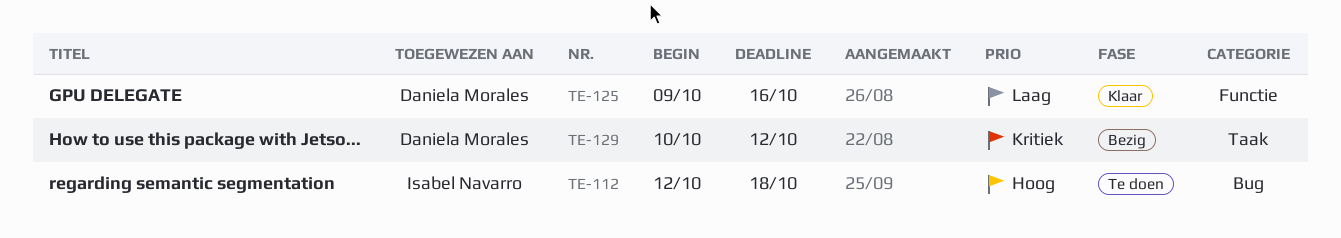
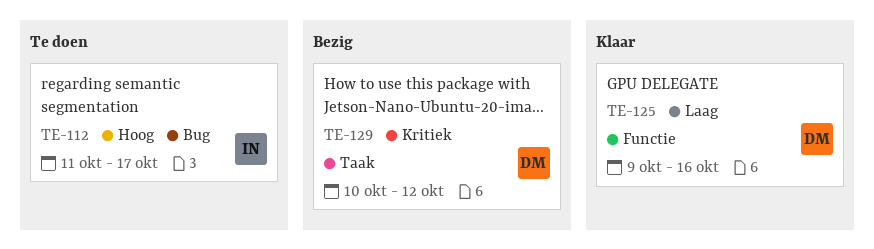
TE-112, start: Oct 12 -> Oct 11
TE-112, due: Oct 18 -> Oct 17

